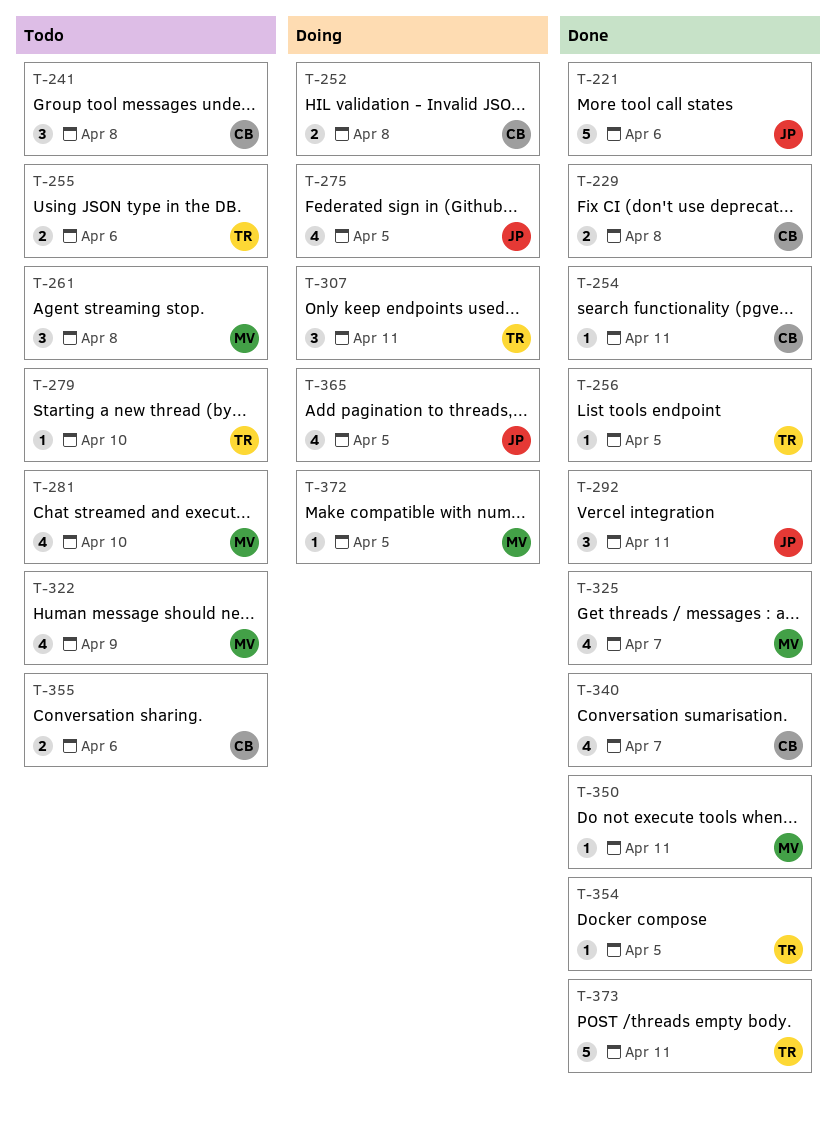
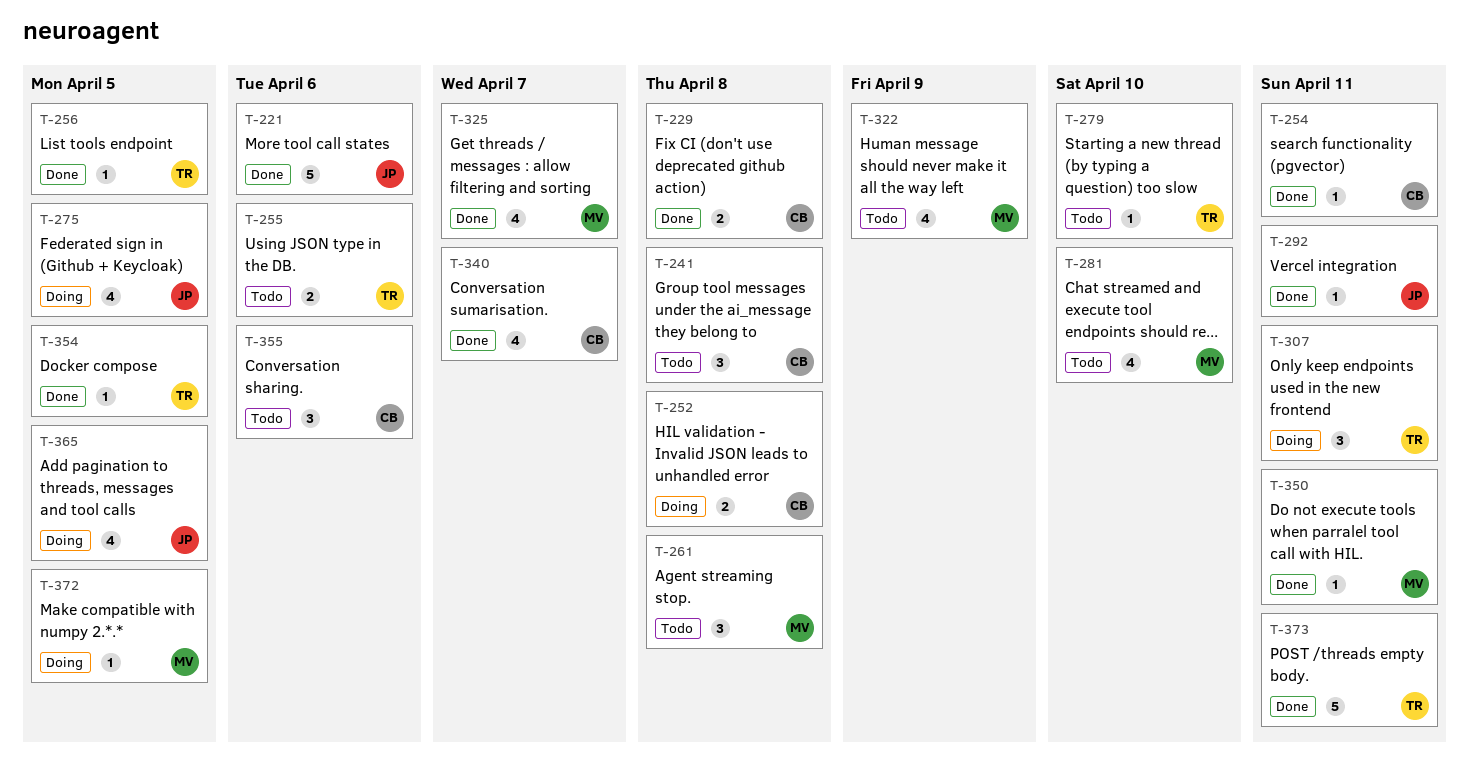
T-292, estimate: 3 -> 1
T-355, estimate: 2 -> 3

